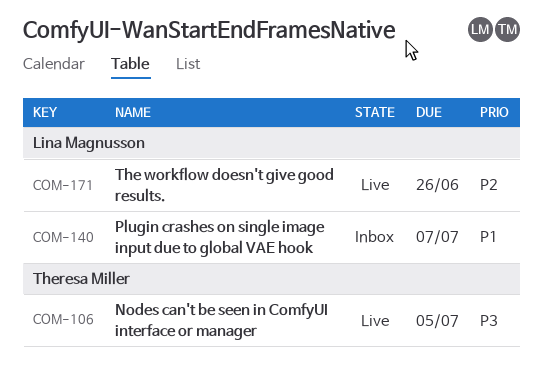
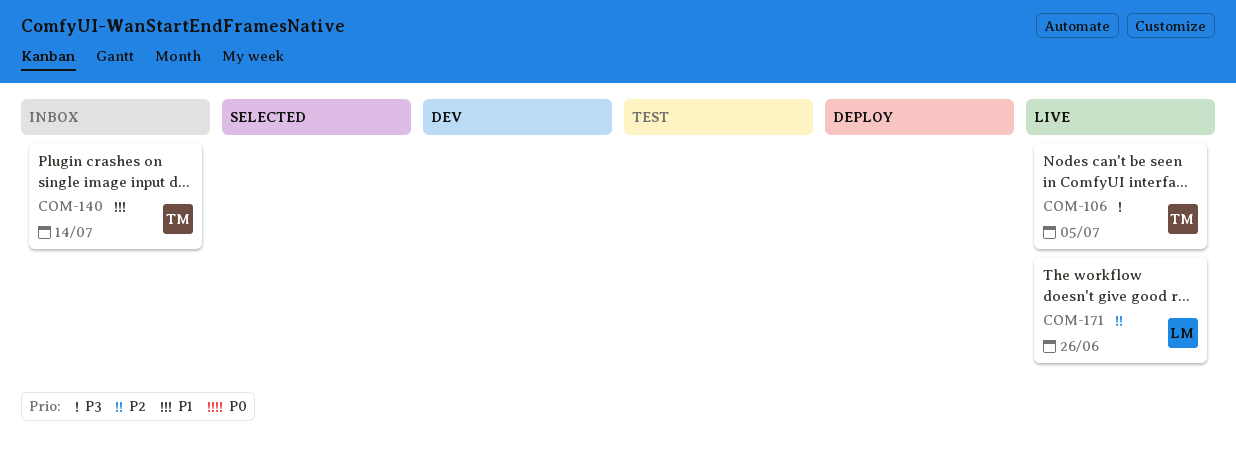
COM-140, owner: Lina Magnusson -> Theresa Miller
COM-140, due: Jul 7 -> Jul 14

